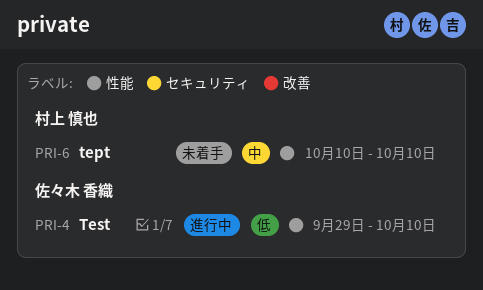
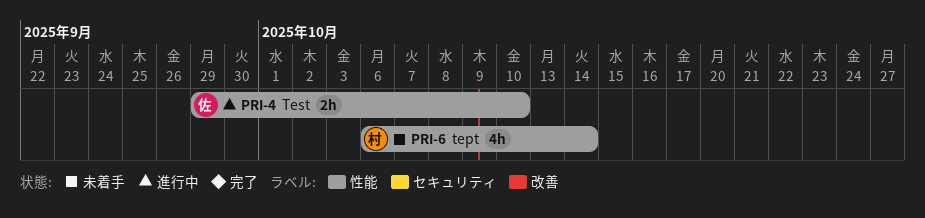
PRI-6, start: Oct 10 -> Oct 6
PRI-6, due: Oct 10 -> Oct 14

